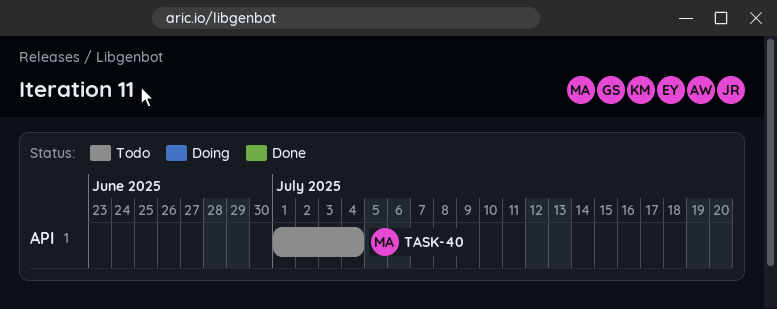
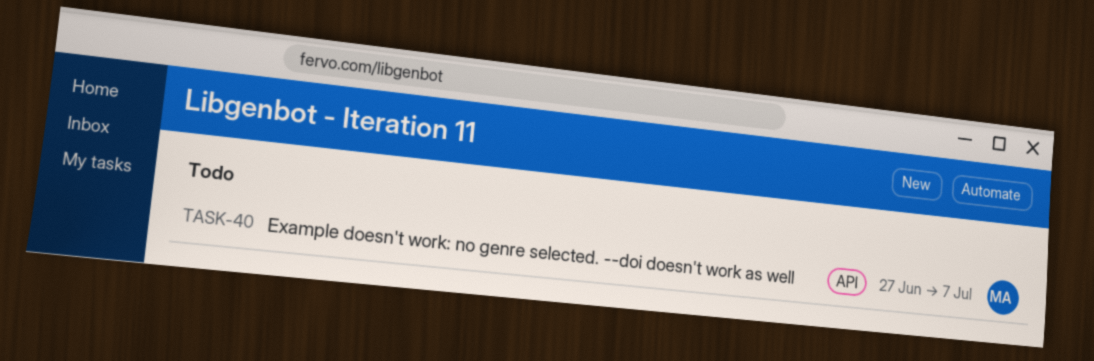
TASK-40, start: Jul 1 -> Jun 27
TASK-40, due: Jul 4 -> Jul 7

